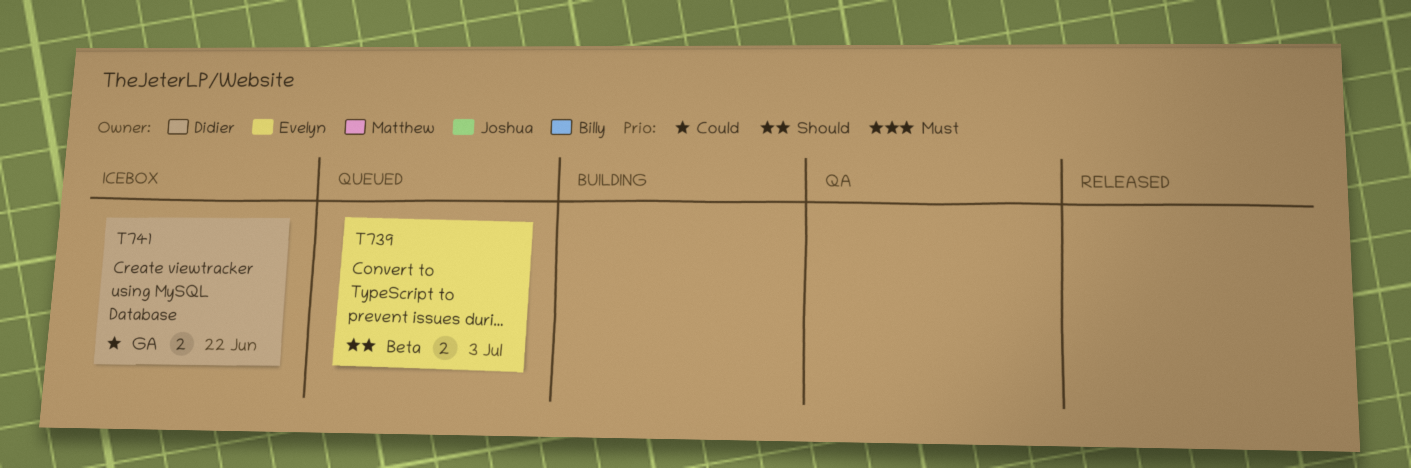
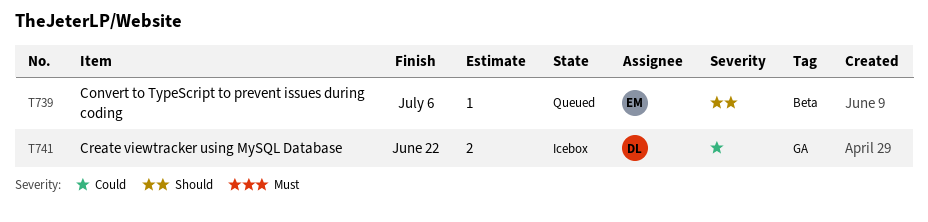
T739, estimate: 2 -> 1
T739, due: Jul 3 -> Jul 6

